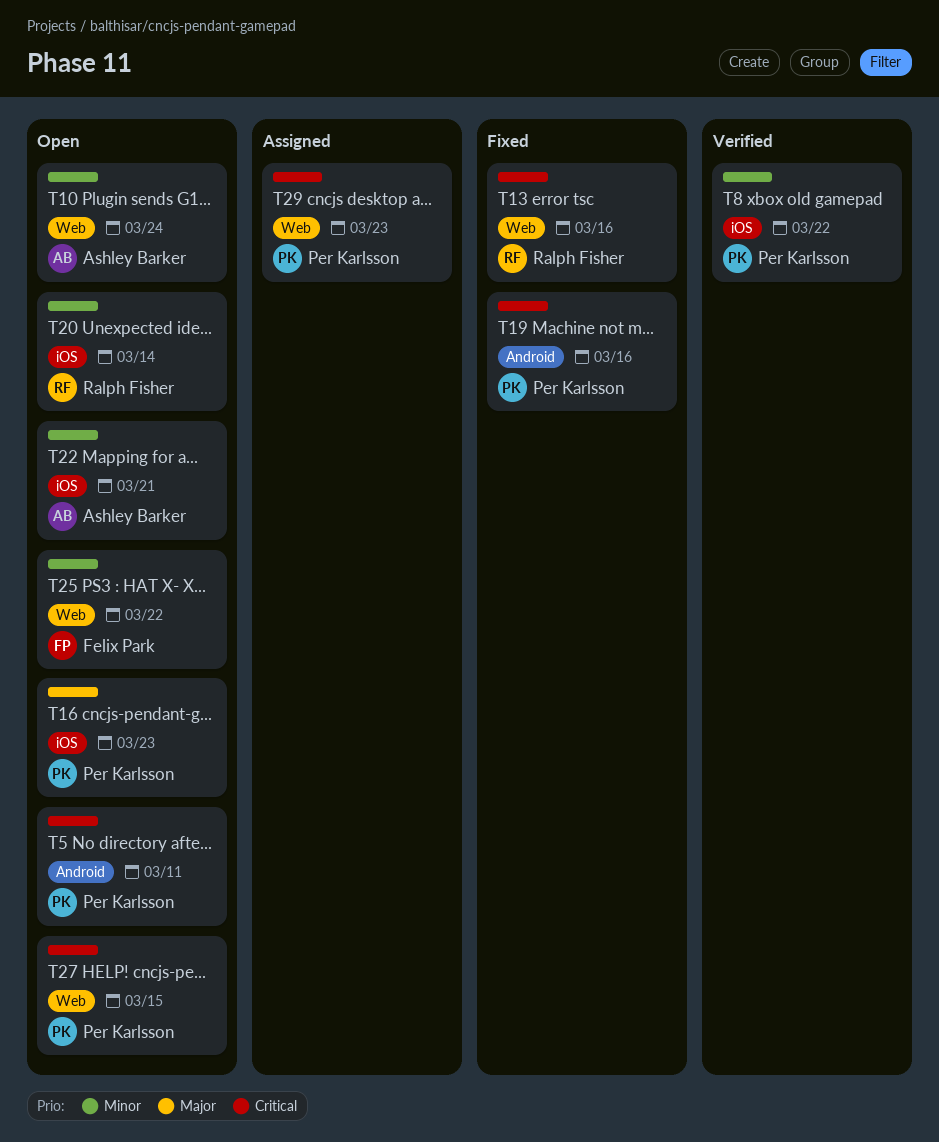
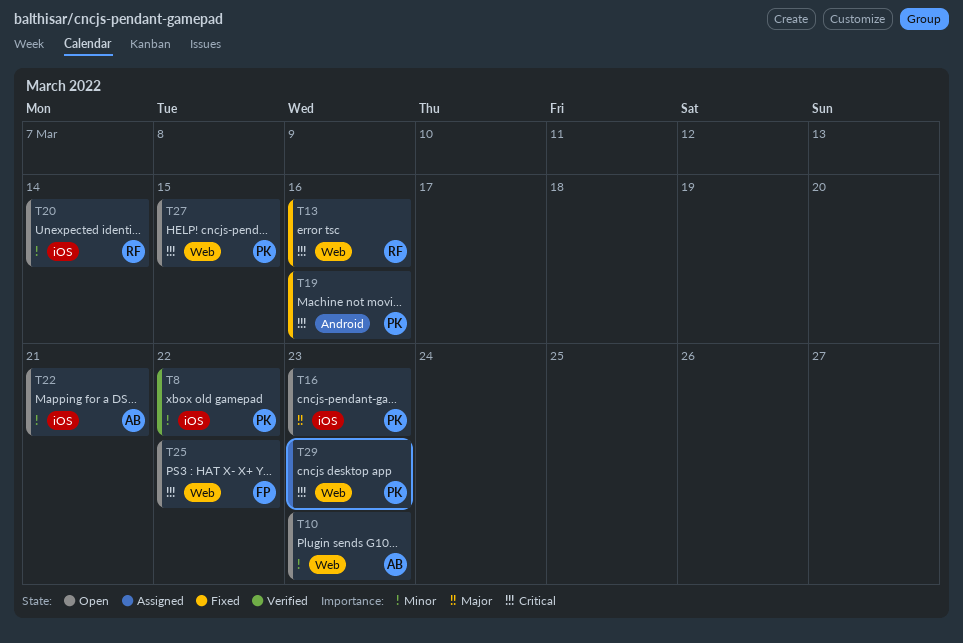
T5: present -> none
T10, due: Mar 24 -> Mar 23
T25, priority: Minor -> Critical

